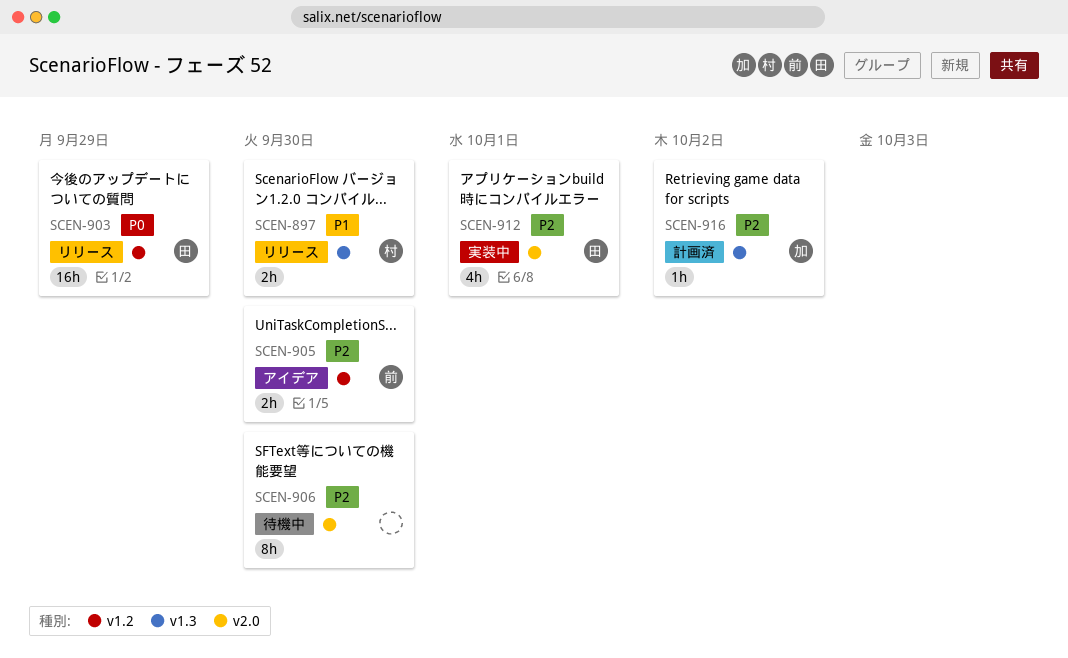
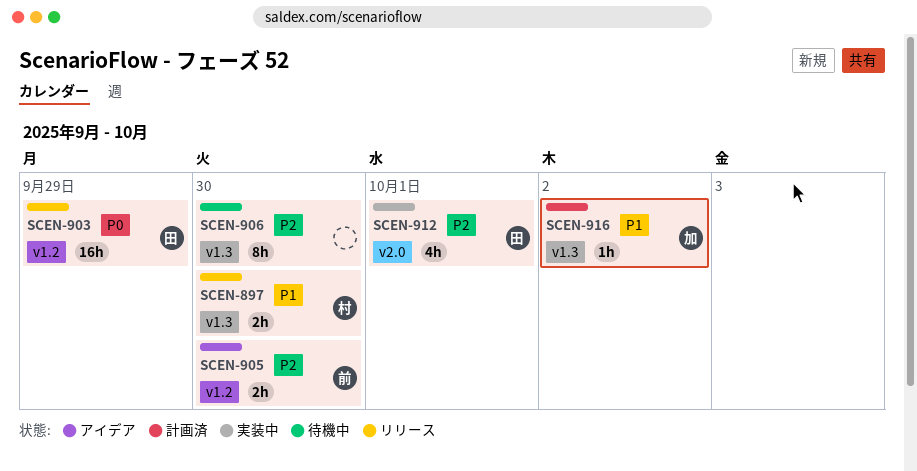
SCEN-906, label: v2.0 -> v1.3
SCEN-916, priority: P2 -> P1

